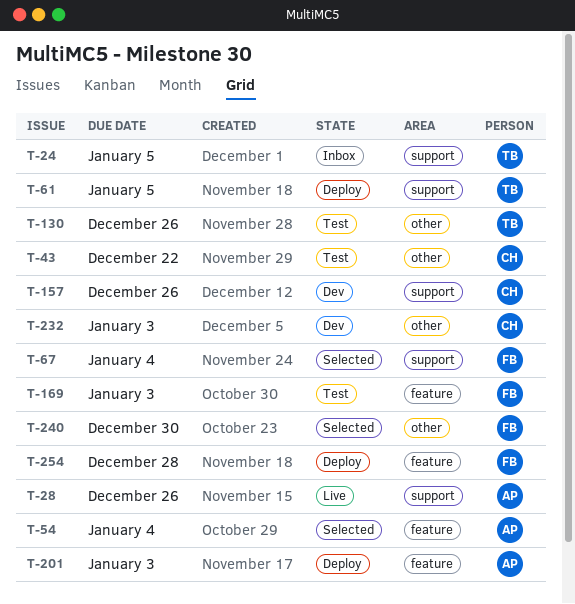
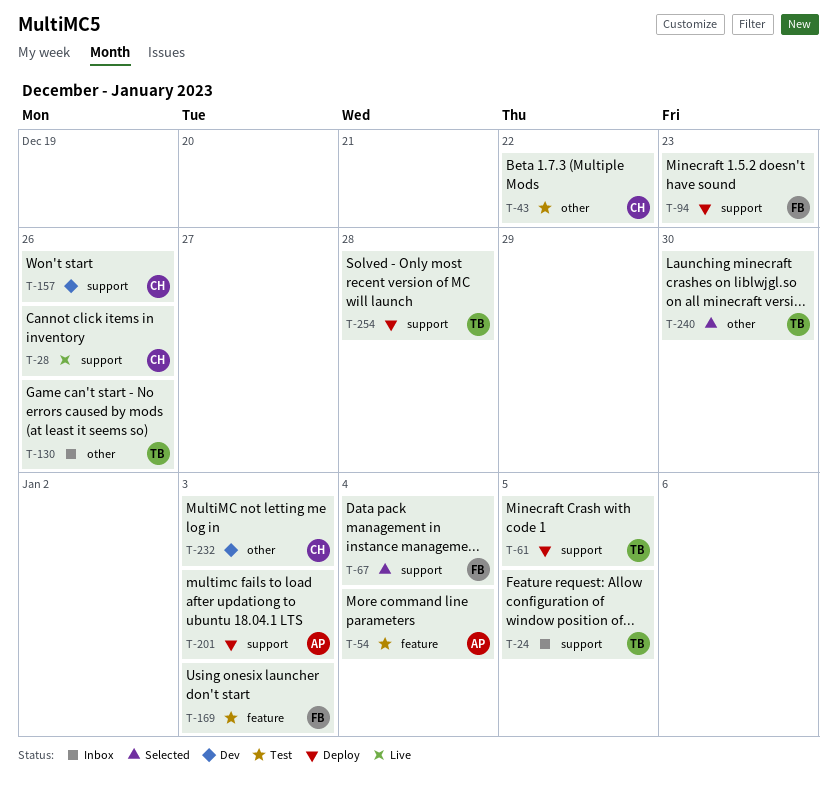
T-28, owner: AP -> CH
T-54, status: Selected -> Test
T-94: none -> present
T-130, status: Test -> Inbox
T-201, label: feature -> support
T-240, owner: FB -> TB
T-254, owner: FB -> TB
T-254, label: feature -> support

